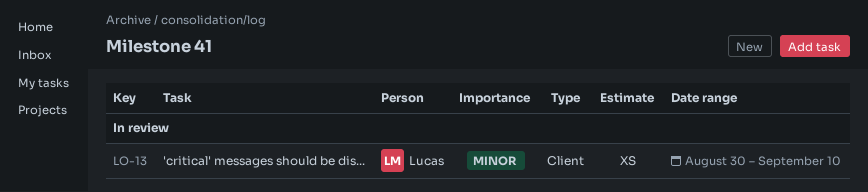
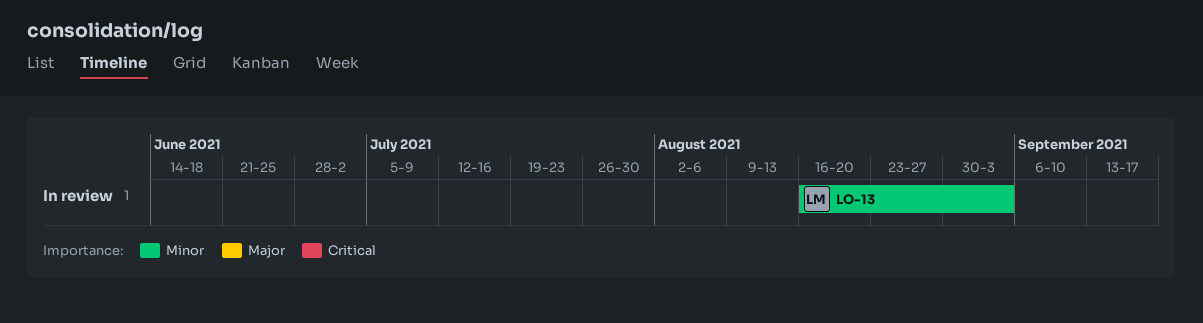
LO-13, start: Aug 30 -> Aug 16
LO-13, due: Sep 10 -> Sep 3

